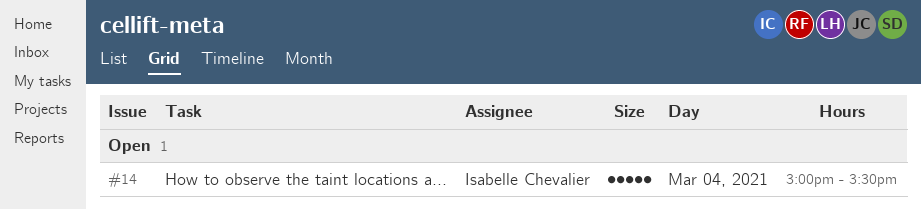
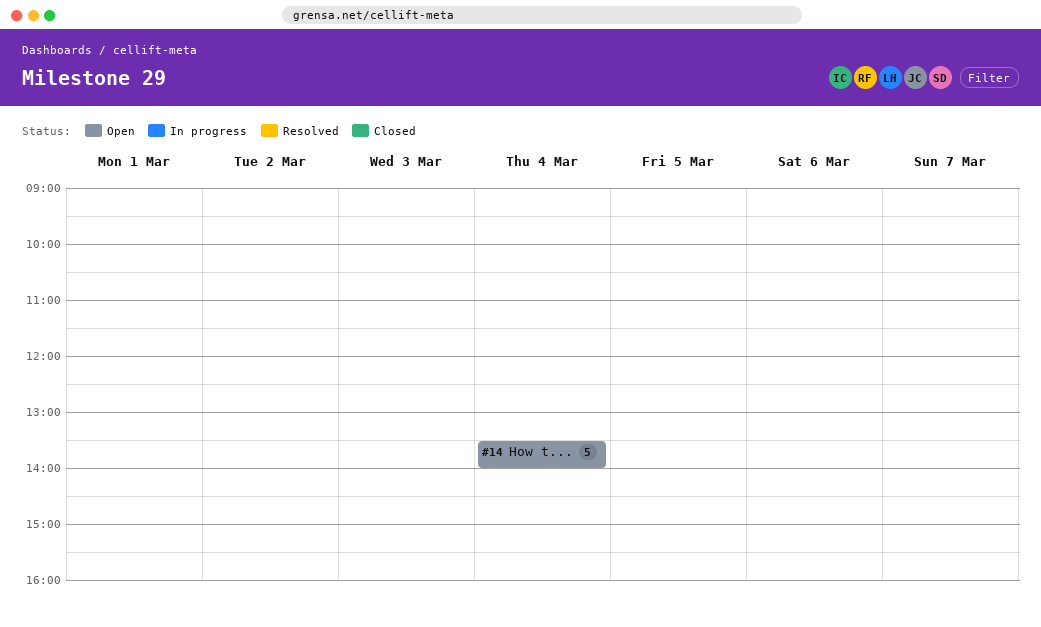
#14, begins: 15:00 -> 13:30
#14, ends: 15:30 -> 14:00

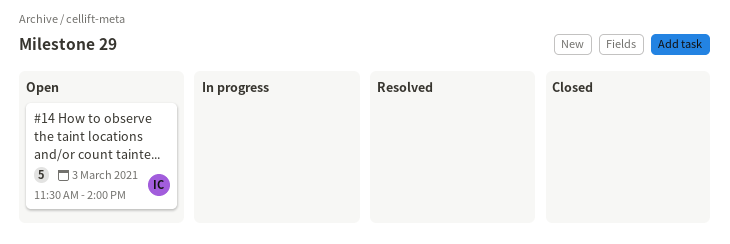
#14, day: Mar 4 -> Mar 3
#14, begins: 13:30 -> 11:30

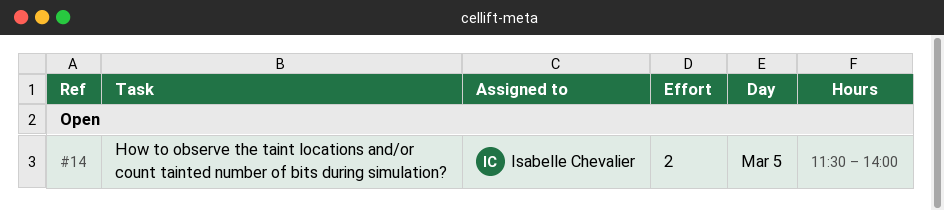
#14, estimate: 5 -> 2
#14, day: Mar 3 -> Mar 5

